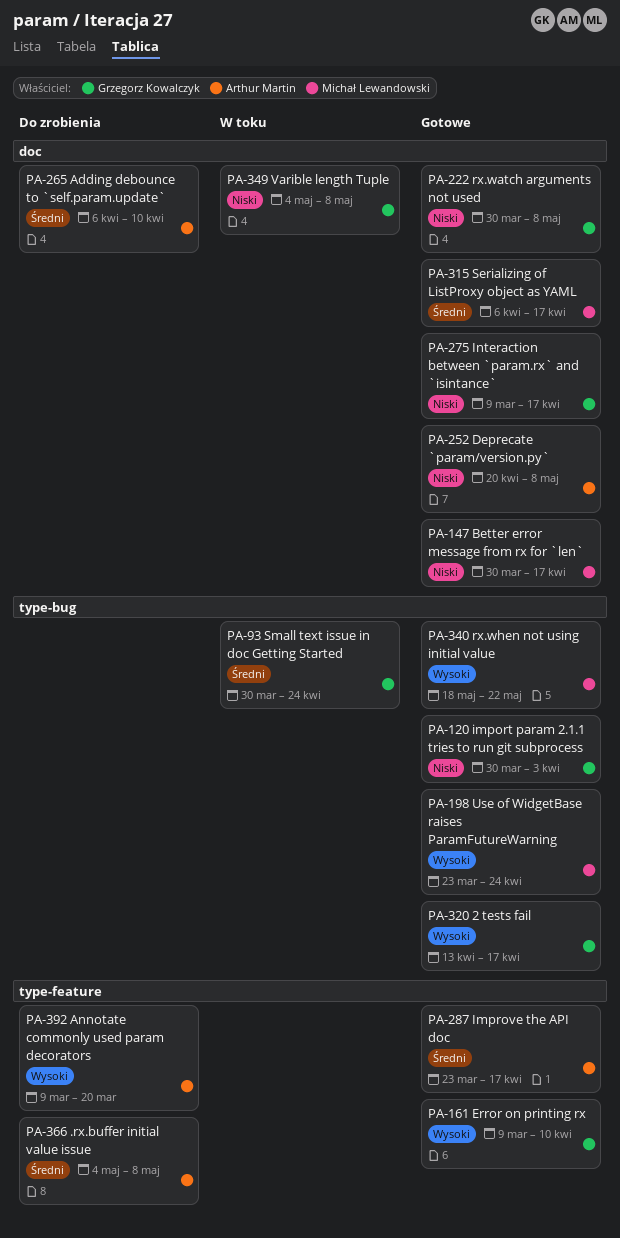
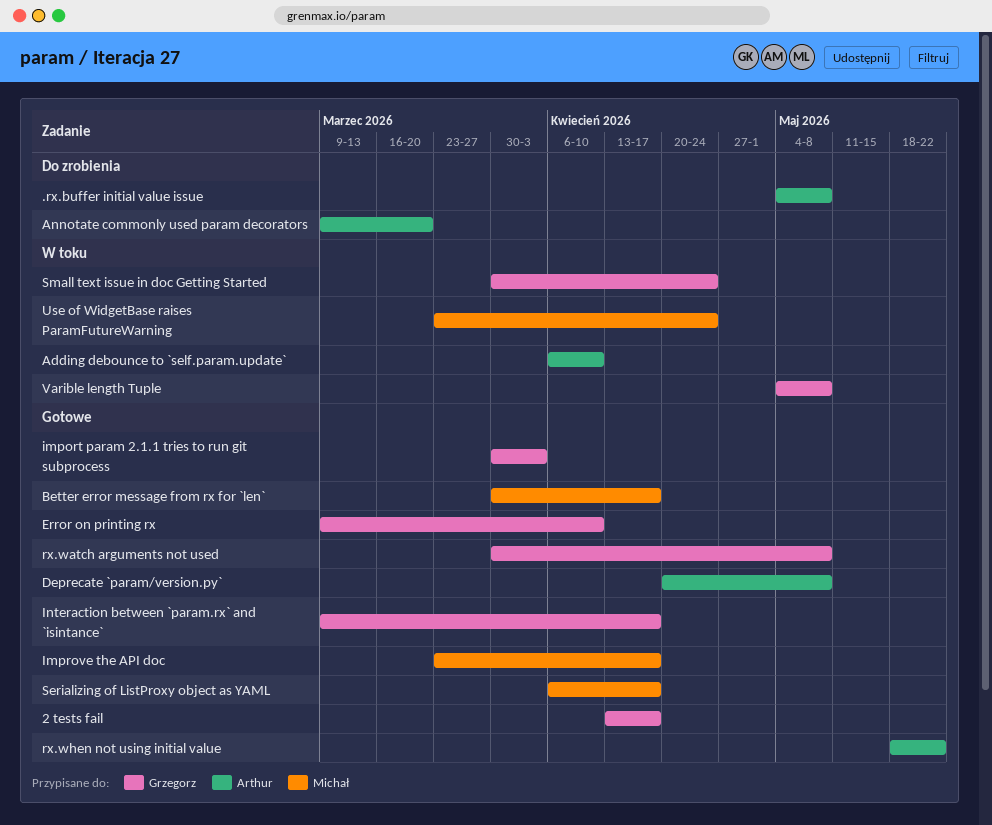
Adding debounce to `self.param.update`, status: Do zrobienia -> W toku
Improve the API doc, owner: Arthur Martin -> Michał Lewandowski
rx.when not using initial value, owner: Michał Lewandowski -> Arthur Martin
Use of WidgetBase raises ParamFutureWarning, status: Gotowe -> W toku

